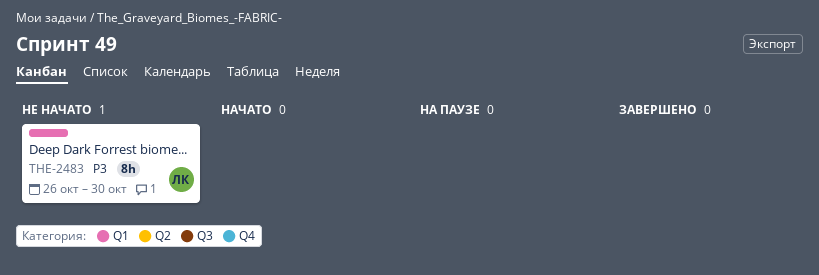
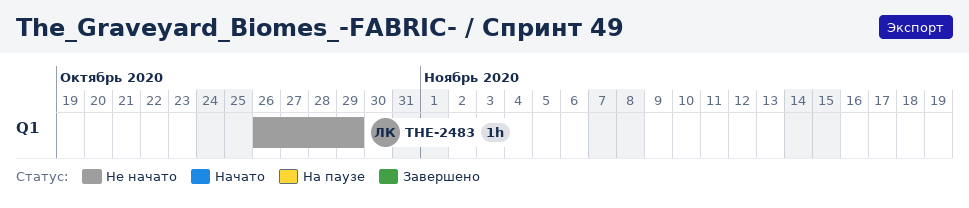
THE-2483, estimate: 8h -> 1h
THE-2483, due: Oct 30 -> Oct 29

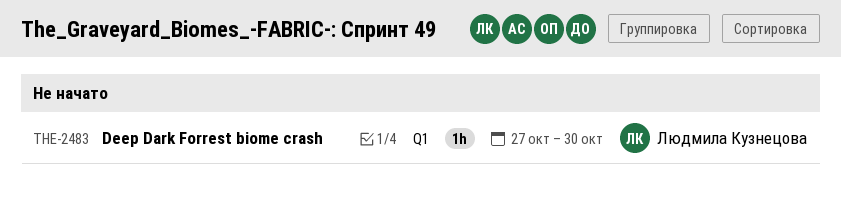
THE-2483, start: Oct 26 -> Oct 27
THE-2483, due: Oct 29 -> Oct 30

